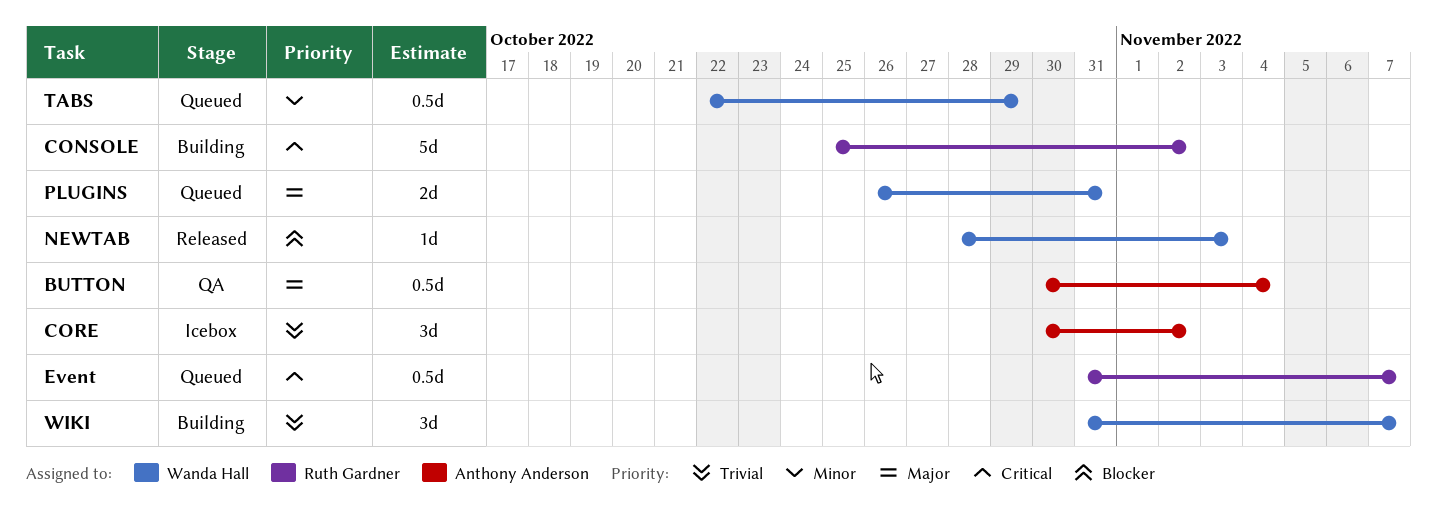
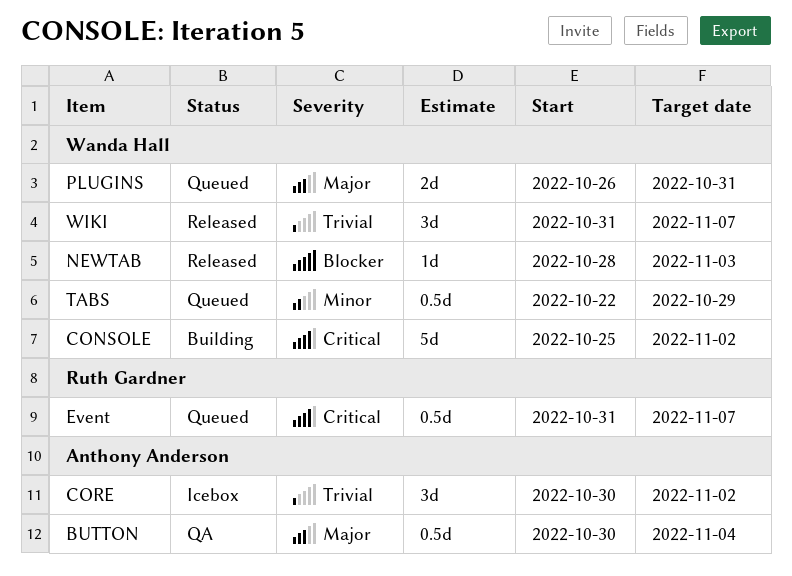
CONSOLE, owner: Ruth Gardner -> Wanda Hall
WIKI, status: Building -> Released

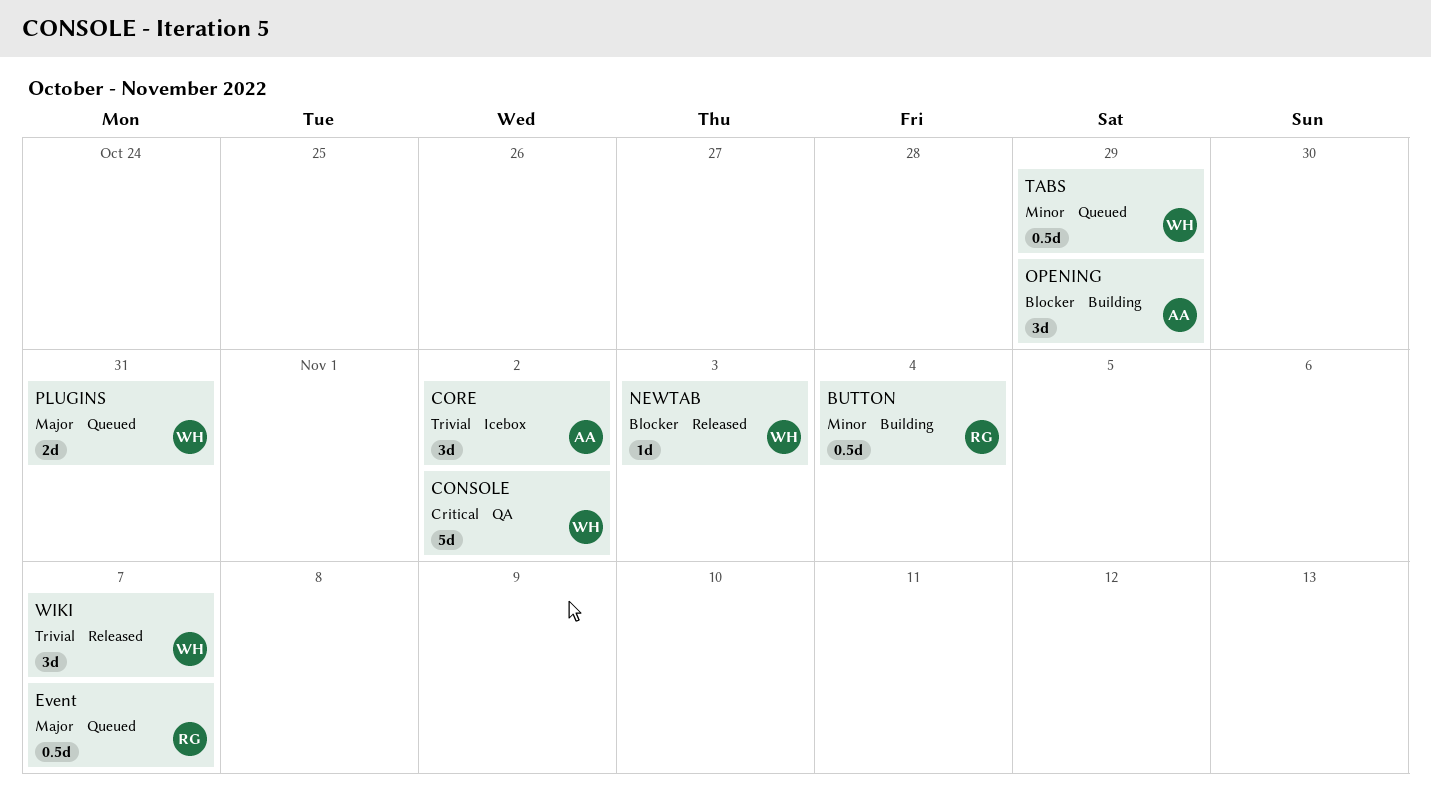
BUTTON, status: QA -> Building
BUTTON, owner: Anthony Anderson -> Ruth Gardner
BUTTON, priority: Major -> Minor
CONSOLE, status: Building -> QA
Event, priority: Critical -> Major
OPENING: none -> present

